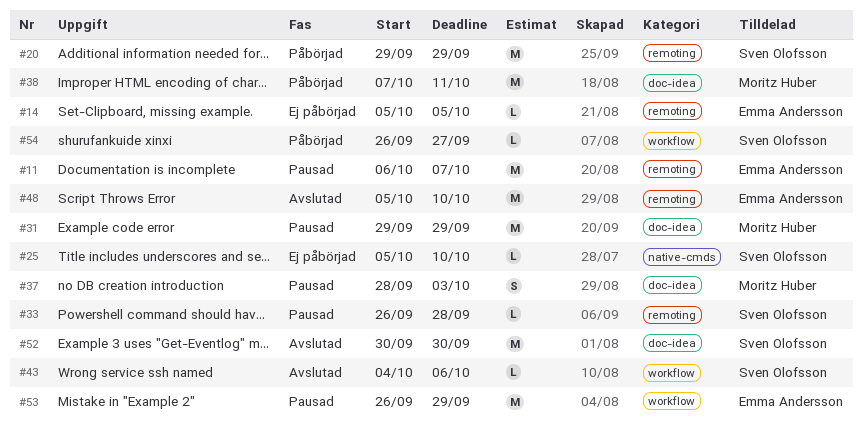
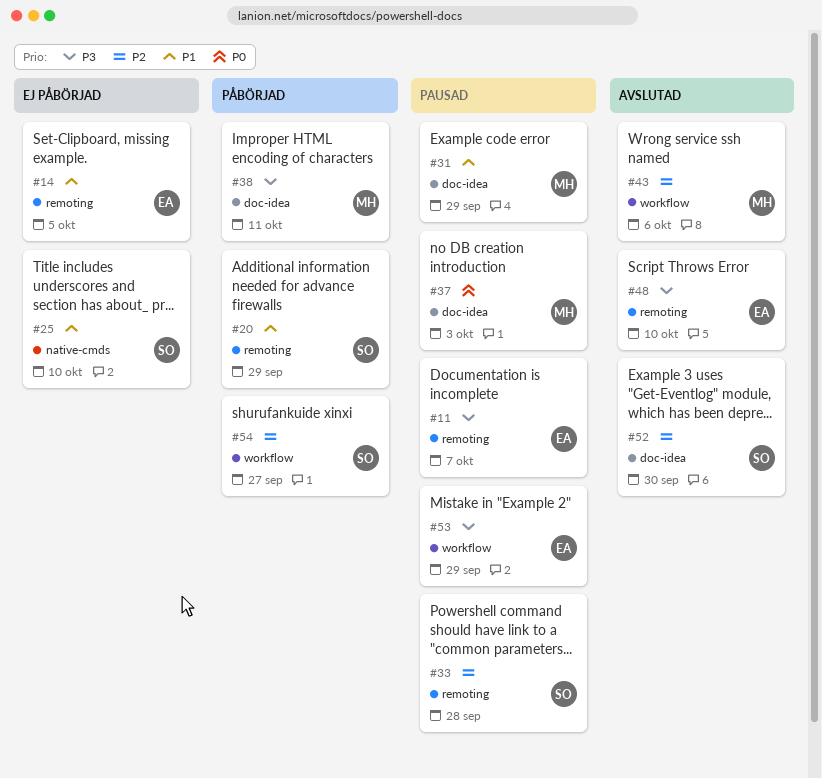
#43, owner: Sven Olofsson -> Moritz Huber

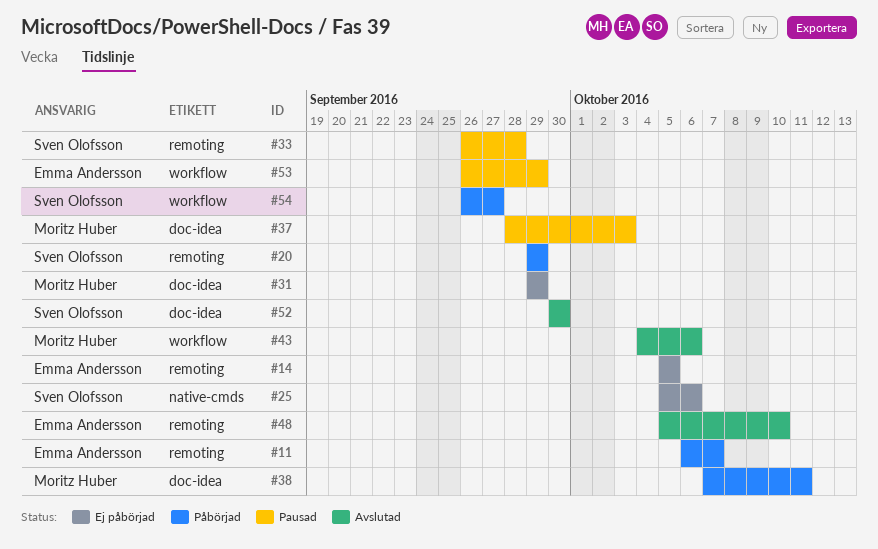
#11, status: Pausad -> Påbörjad
#25, due: Oct 10 -> Oct 6
#31, status: Pausad -> Ej påbörjad

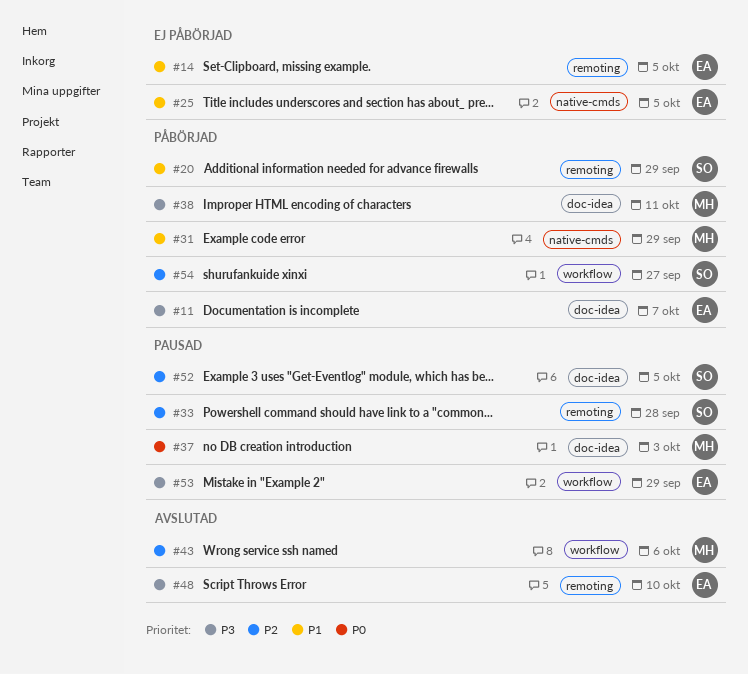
#11, label: remoting -> doc-idea
#25, owner: Sven Olofsson -> Emma Andersson
#25, due: Oct 6 -> Oct 5
#31, status: Ej påbörjad -> Påbörjad
#31, label: doc-idea -> native-cmds
#52, status: Avslutad -> Pausad
#52, due: Sep 30 -> Oct 5

